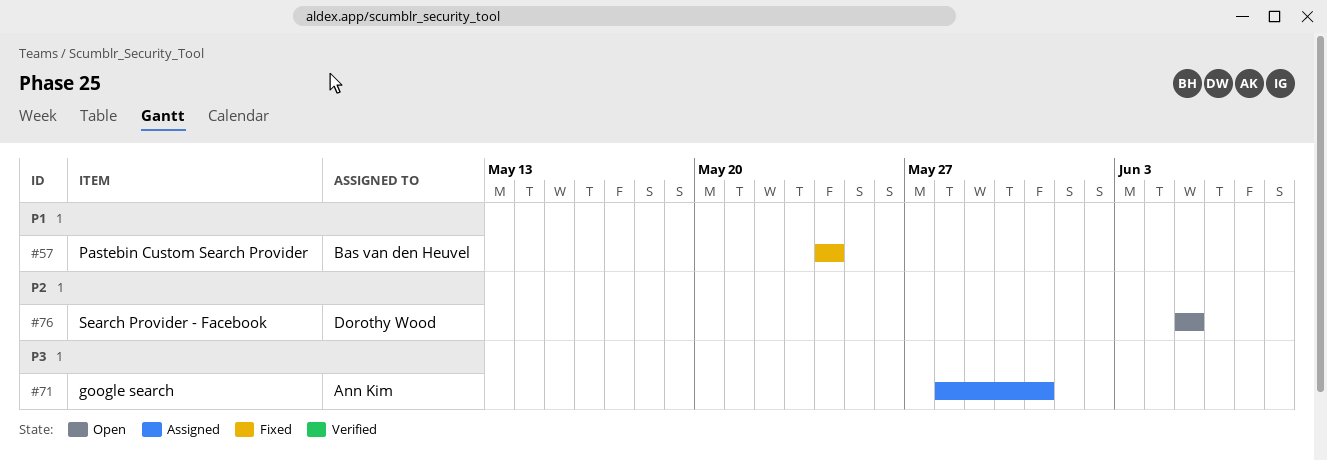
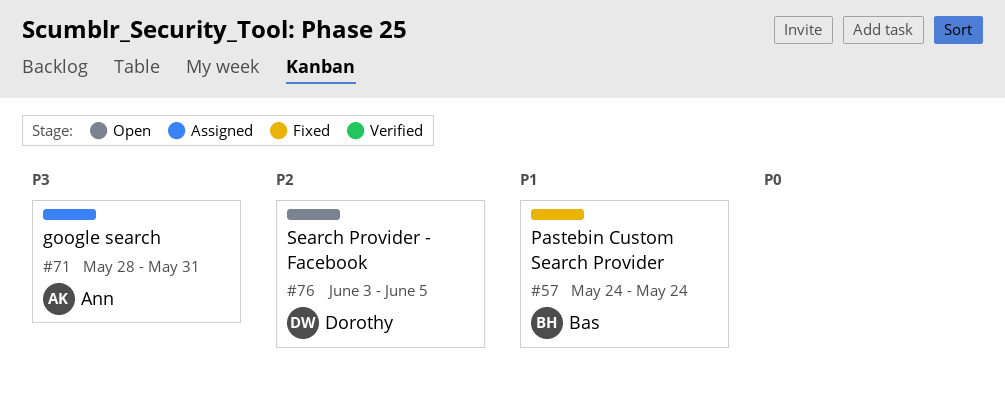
#76, start: Jun 5 -> Jun 3

